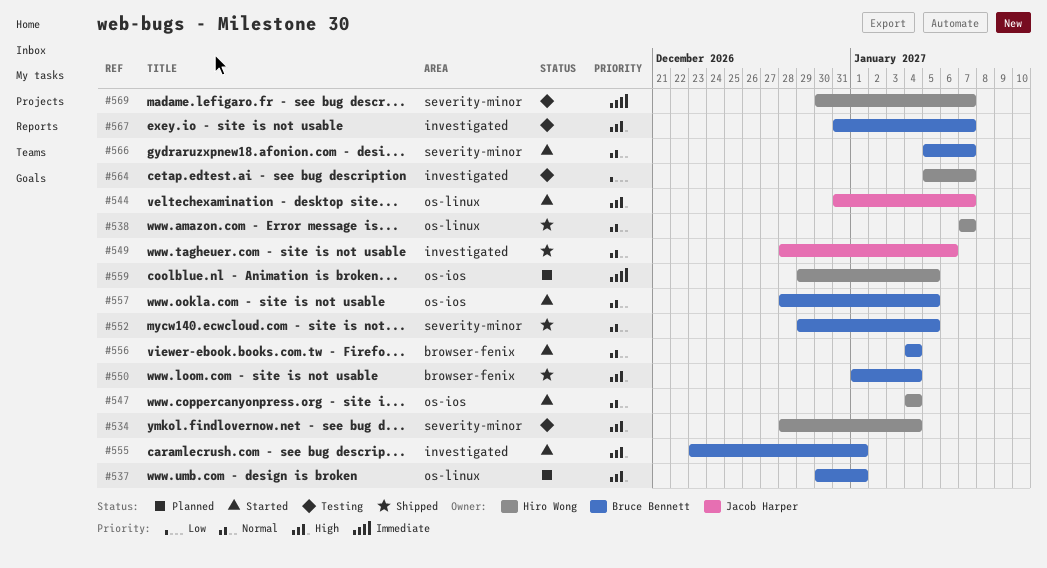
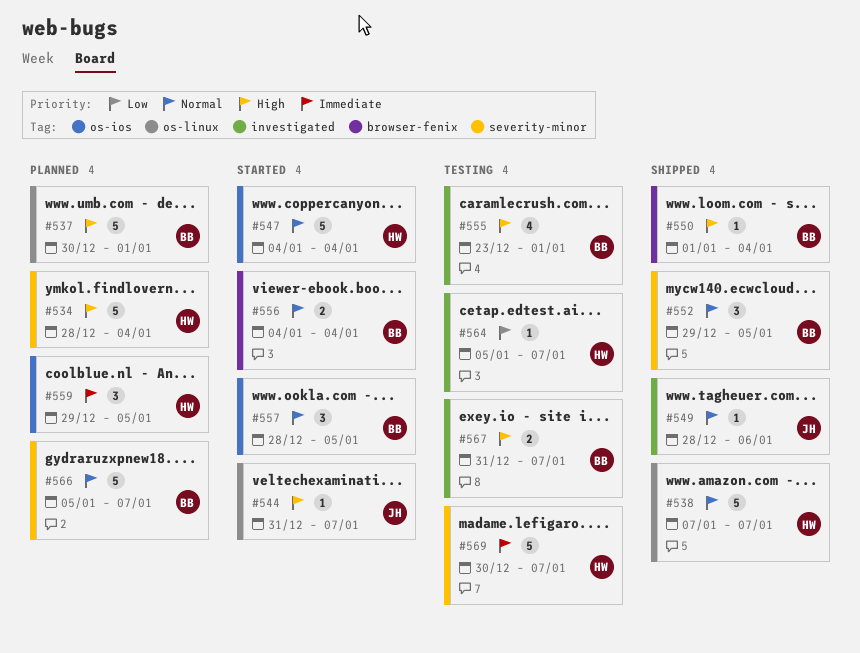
#534, status: Testing -> Planned
#555, status: Started -> Testing
#566, status: Started -> Planned

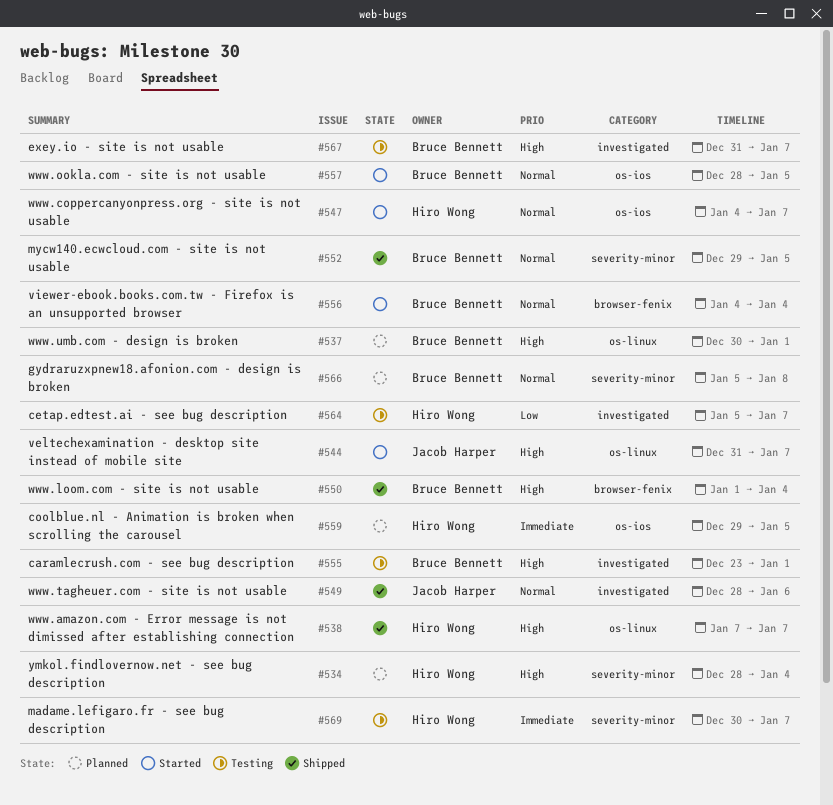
#538, priority: Normal -> High
#547, due: Jan 4 -> Jan 7
#566, due: Jan 7 -> Jan 8

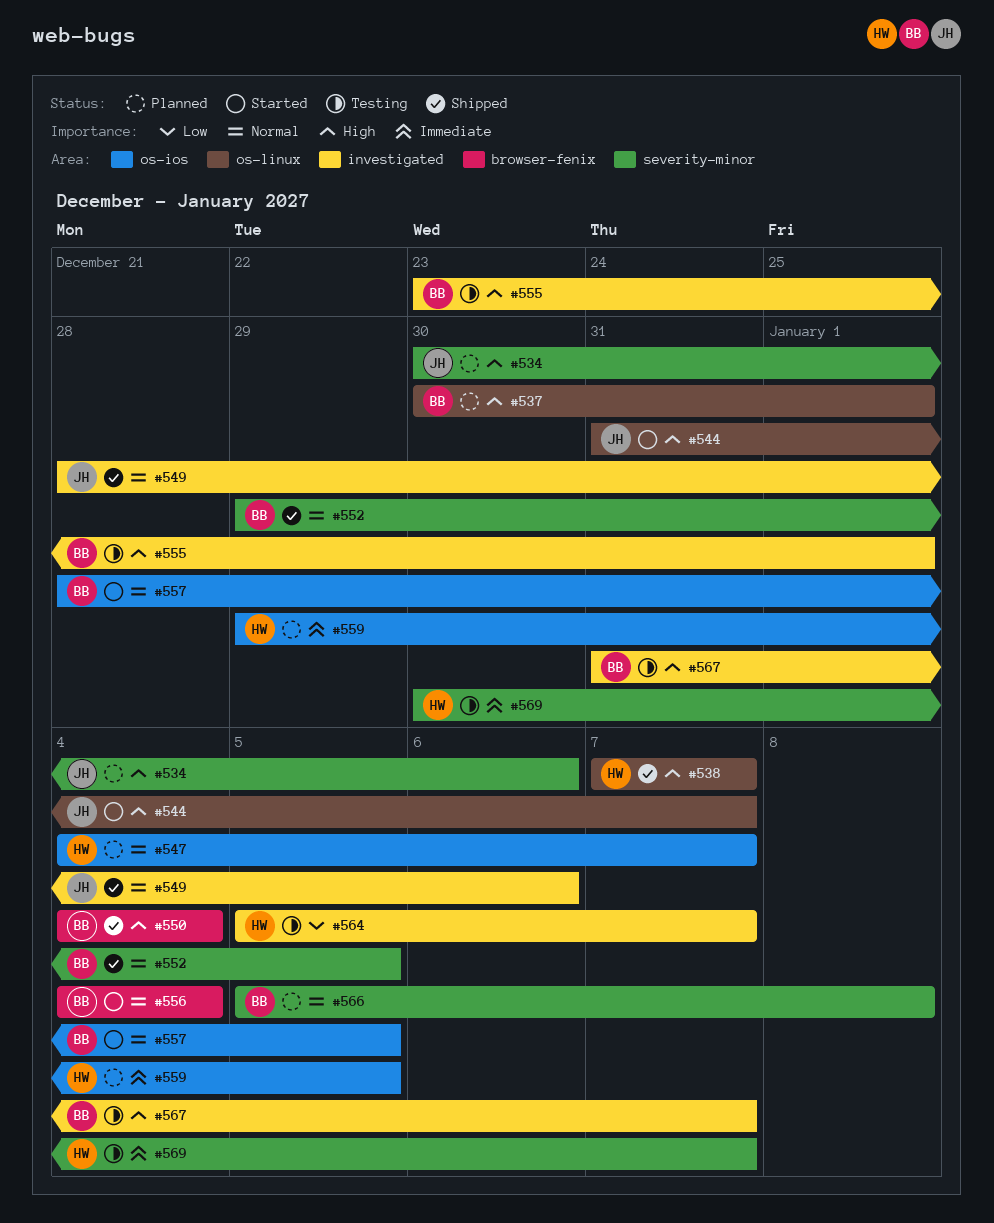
#534, owner: Hiro Wong -> Jacob Harper
#534, start: Dec 28 -> Dec 30
#534, due: Jan 4 -> Jan 6
#547, status: Started -> Planned
#550, start: Jan 1 -> Jan 4

